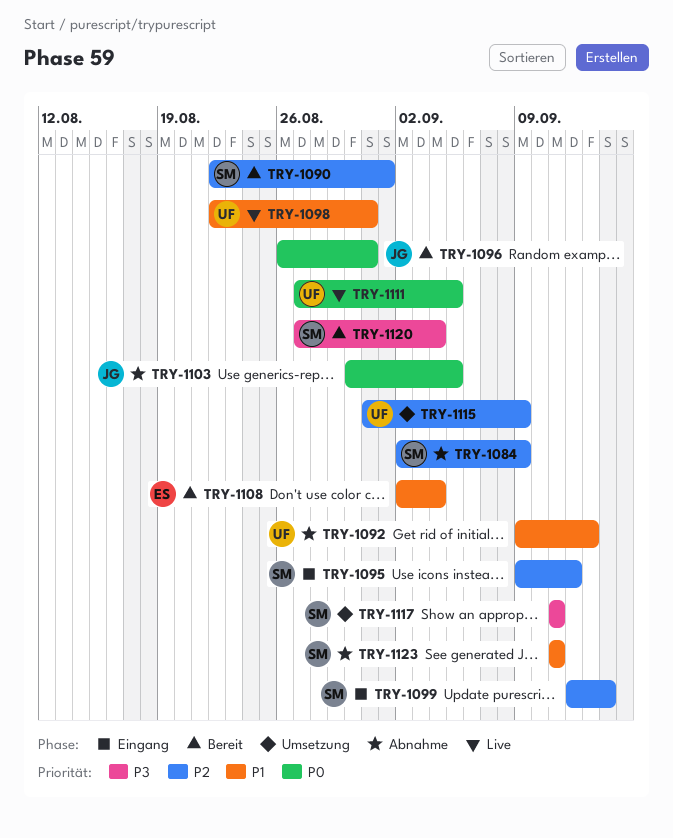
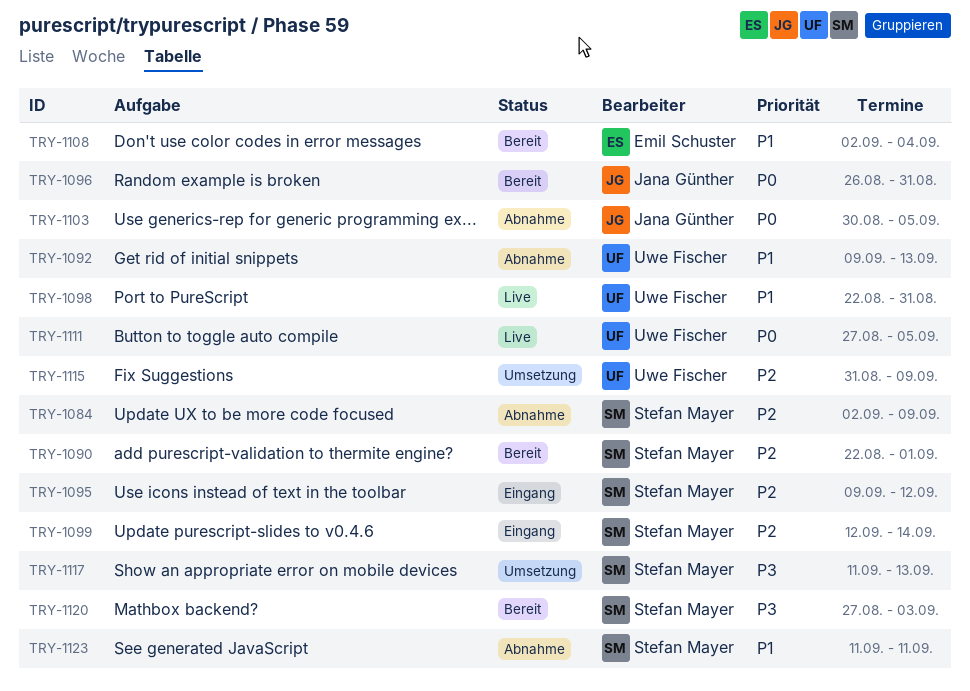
TRY-1117, due: Sep 11 -> Sep 13
TRY-1120, due: Sep 4 -> Sep 3

